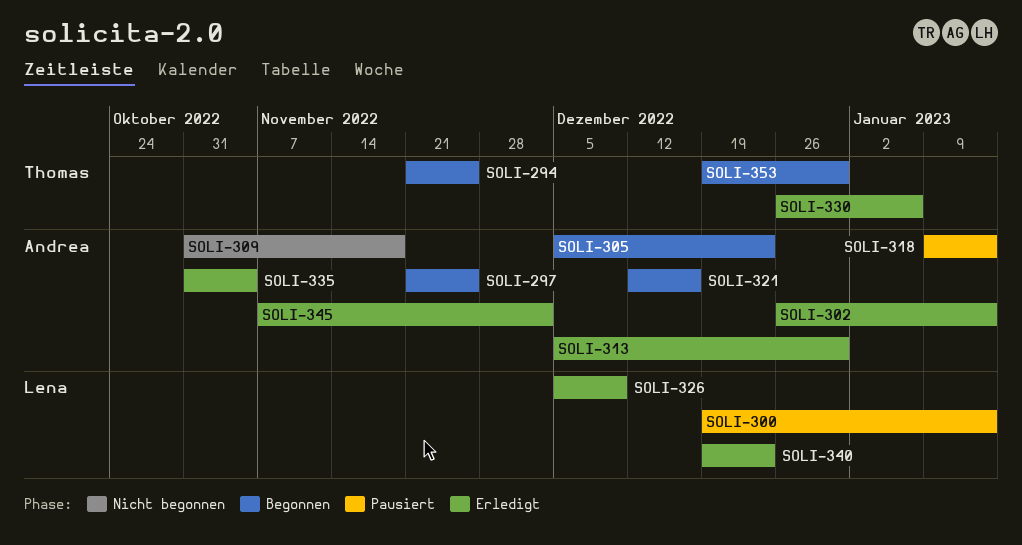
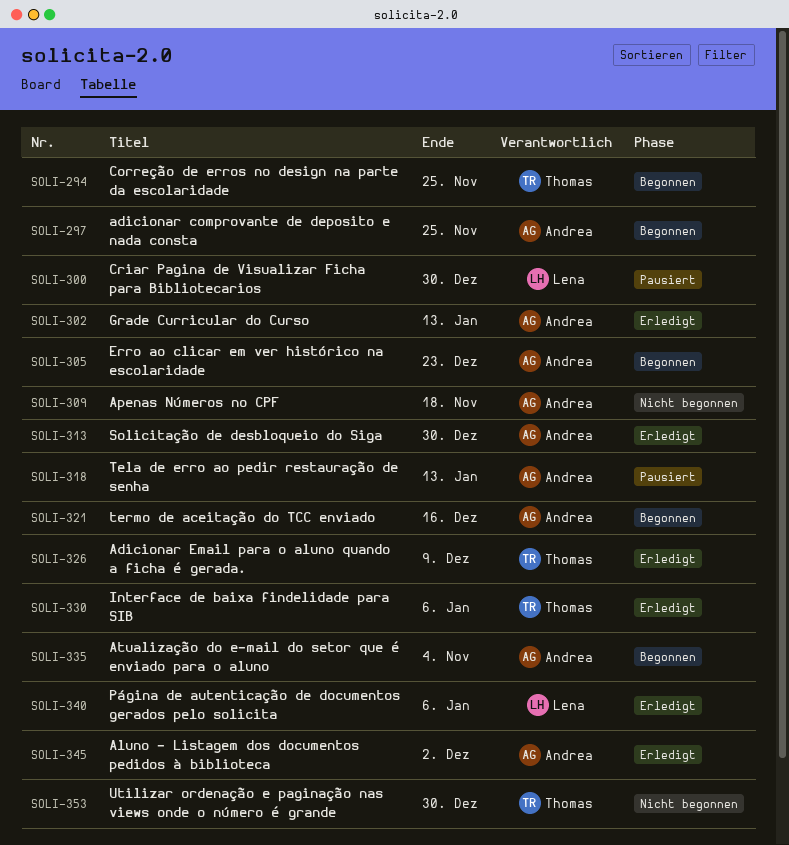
SOLI-300, due: Jan 13 -> Dec 30
SOLI-326, owner: Lena -> Thomas
SOLI-335, status: Erledigt -> Begonnen
SOLI-340, due: Dec 23 -> Jan 6
SOLI-353, status: Begonnen -> Nicht begonnen

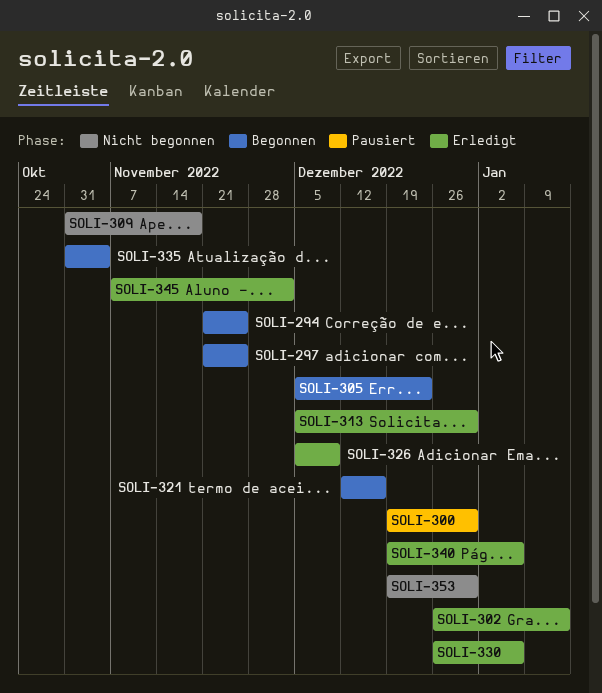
SOLI-318: present -> none

